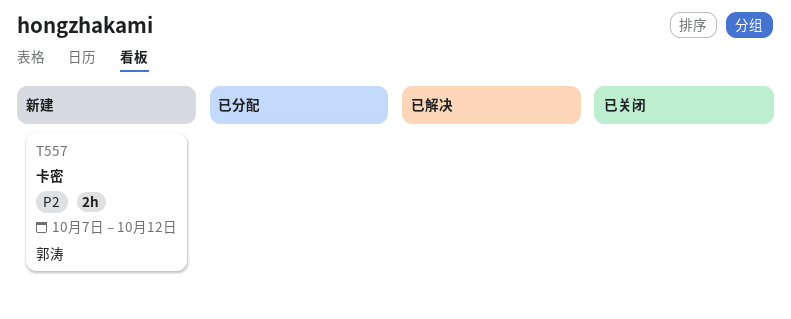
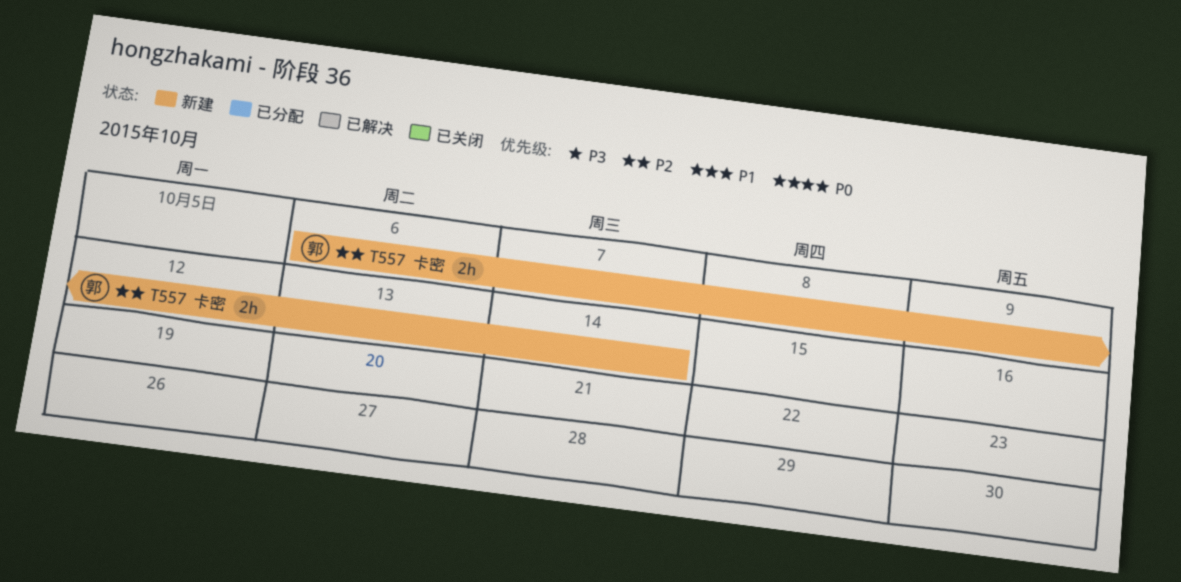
T557, start: Oct 7 -> Oct 6
T557, due: Oct 12 -> Oct 14

